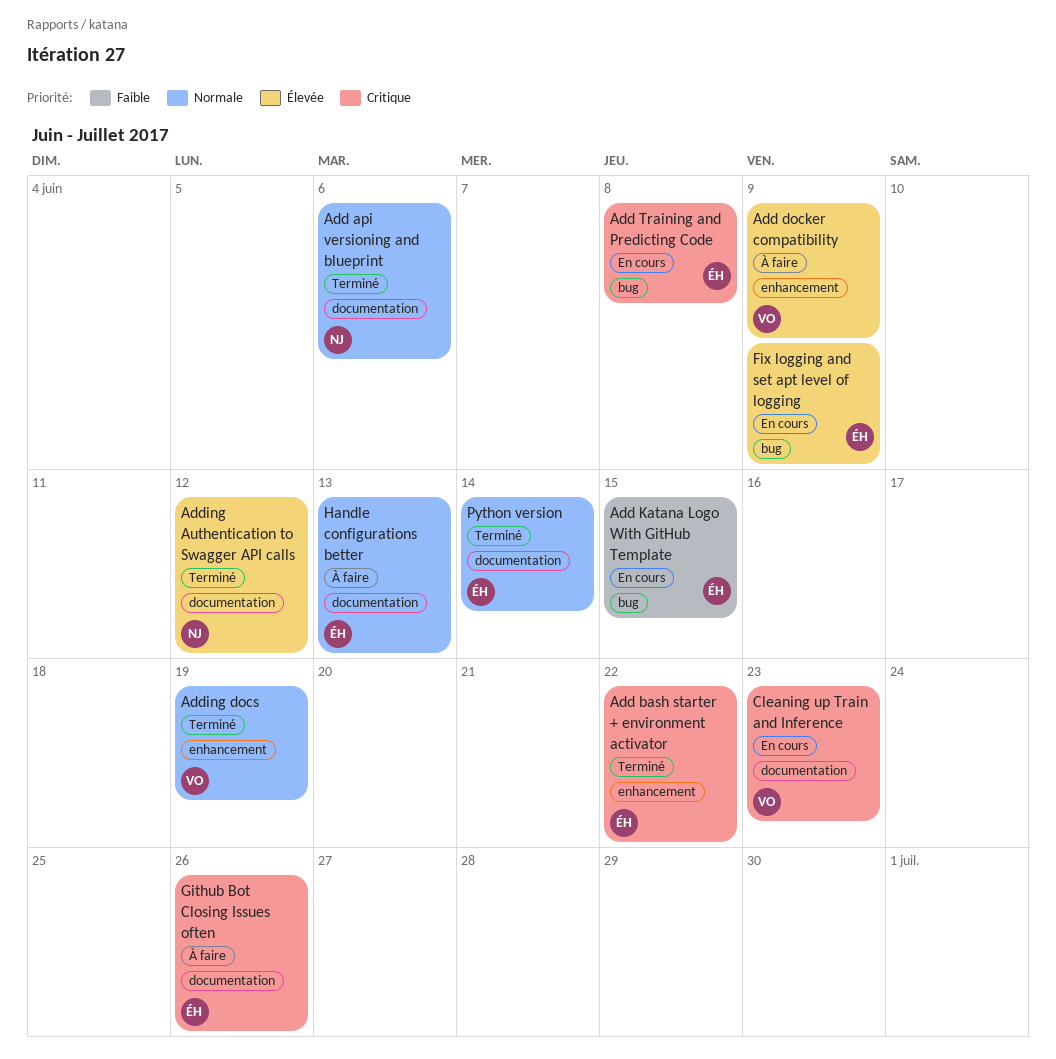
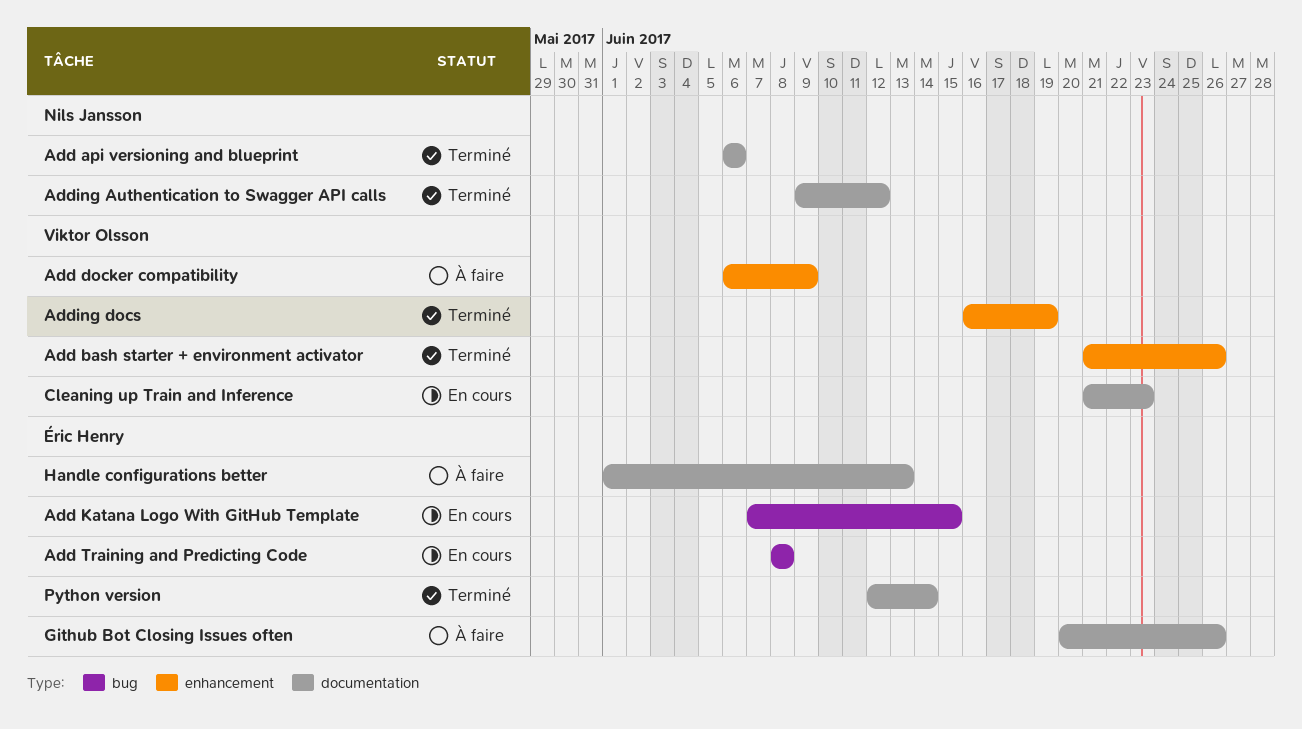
Add bash starter + environment activator, owner: Éric Henry -> Viktor Olsson
Add bash starter + environment activator, due: Jun 22 -> Jun 26
Fix logging and set apt level of logging: present -> none

